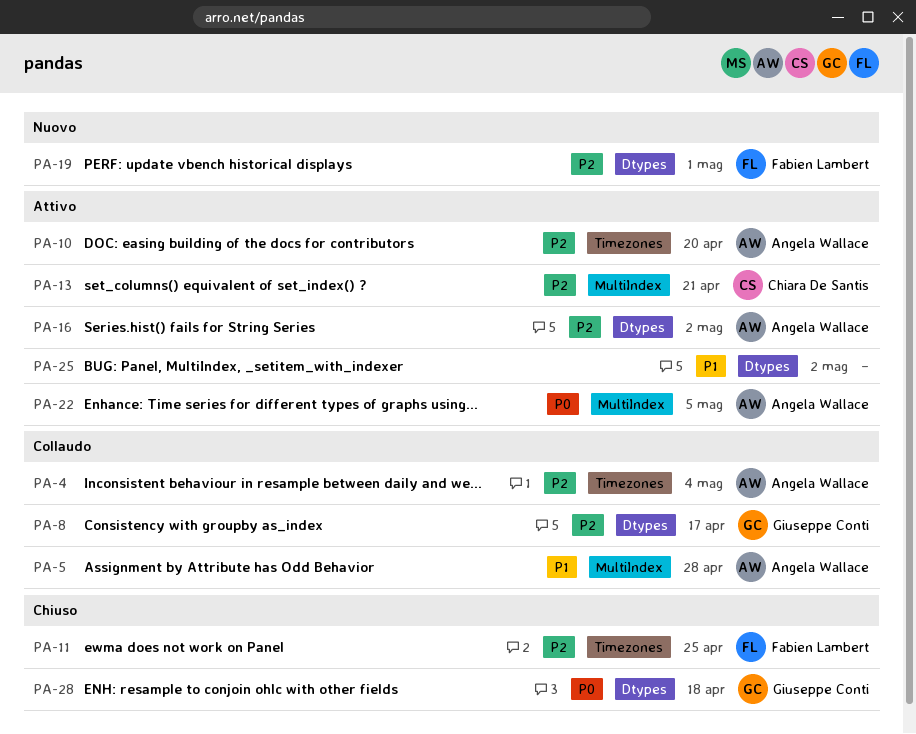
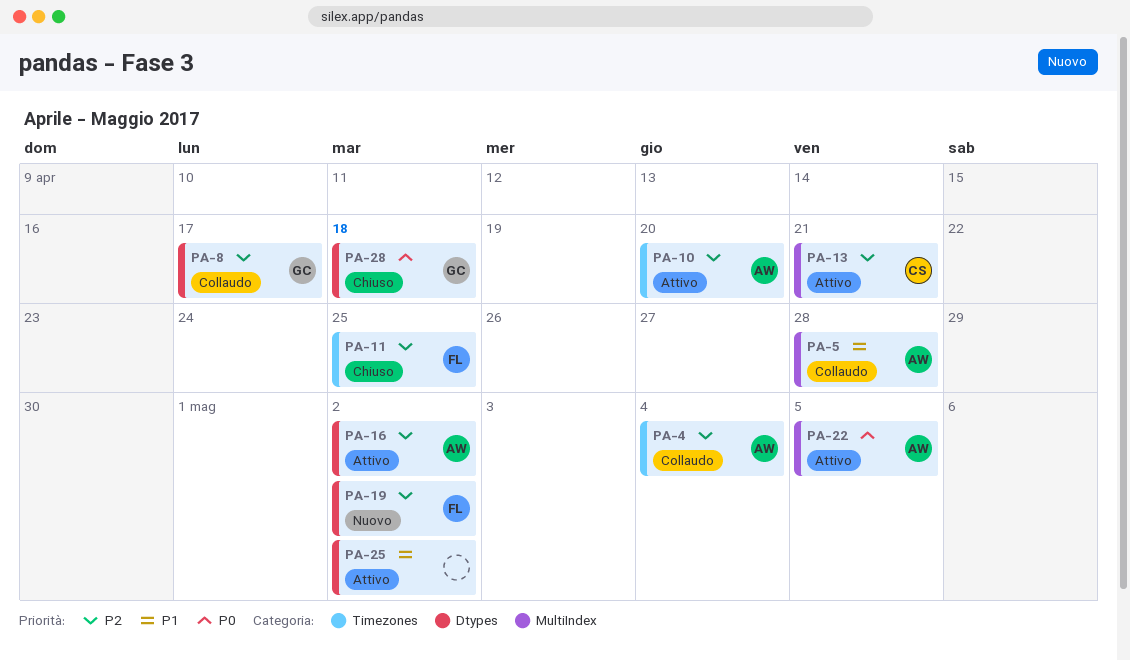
PA-19, due: May 1 -> May 2

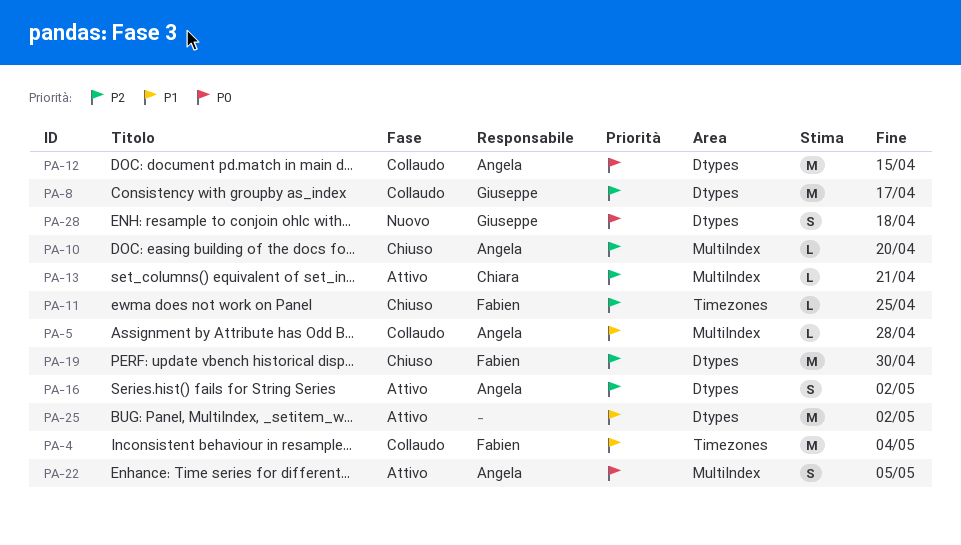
PA-4, owner: Angela -> Fabien
PA-4, priority: P2 -> P1
PA-10, status: Attivo -> Chiuso
PA-10, label: Timezones -> MultiIndex
PA-12: none -> present
PA-19, status: Nuovo -> Chiuso
PA-19, due: May 2 -> Apr 30
PA-28, status: Chiuso -> Nuovo

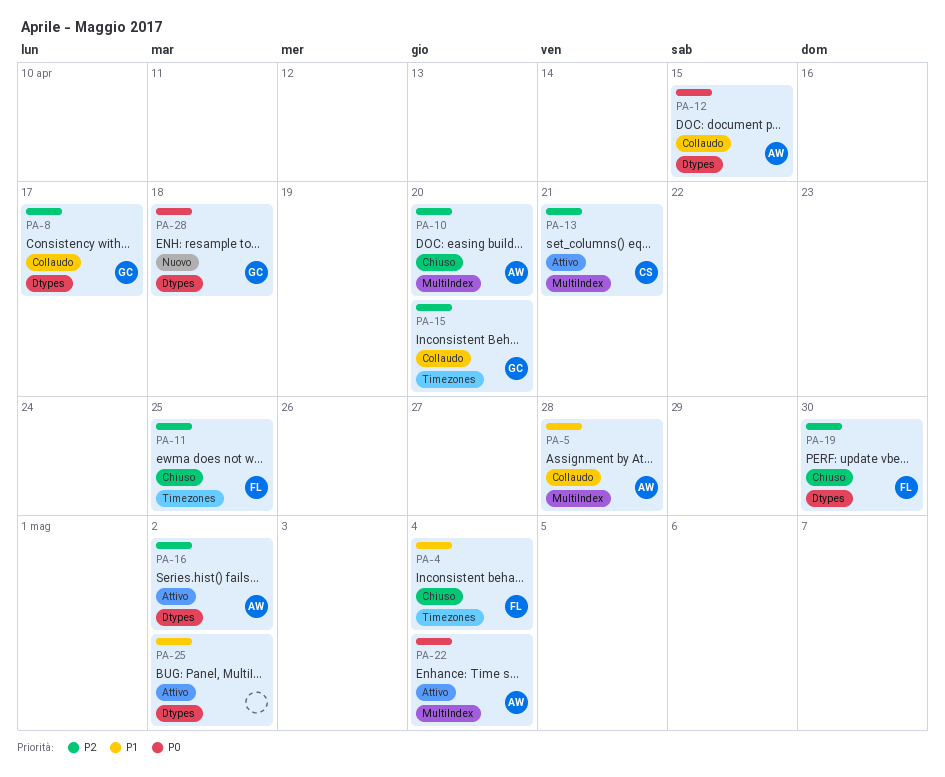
PA-4, status: Collaudo -> Chiuso
PA-15: none -> present
PA-22, due: May 5 -> May 4

